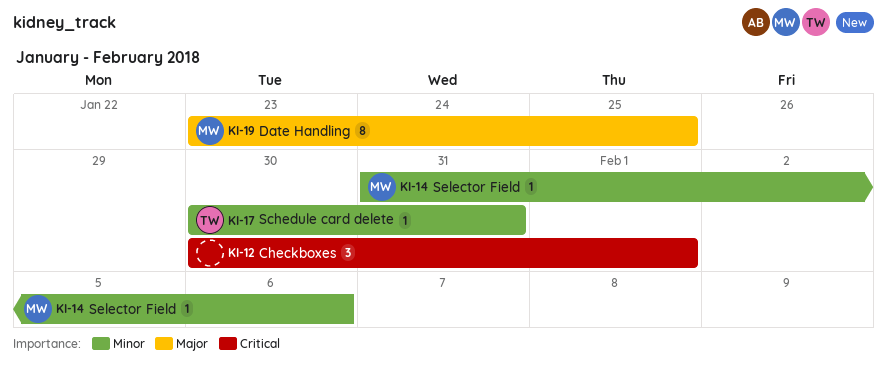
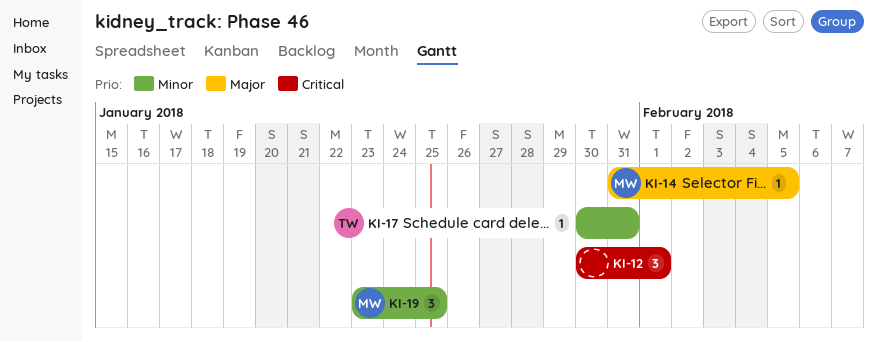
KI-14, priority: Minor -> Major
KI-14, due: Feb 6 -> Feb 5
KI-19, priority: Major -> Minor
KI-19, estimate: 8 -> 3

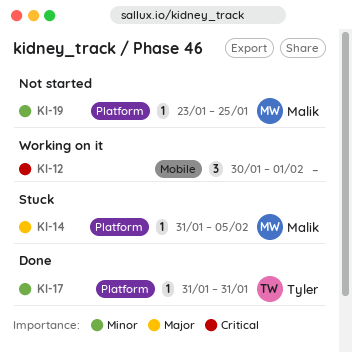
KI-17, start: Jan 30 -> Jan 31
KI-19, estimate: 3 -> 1

